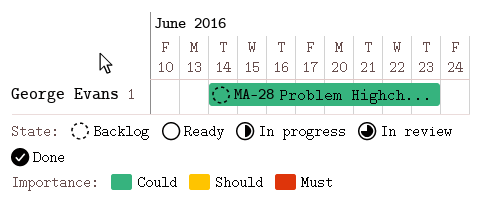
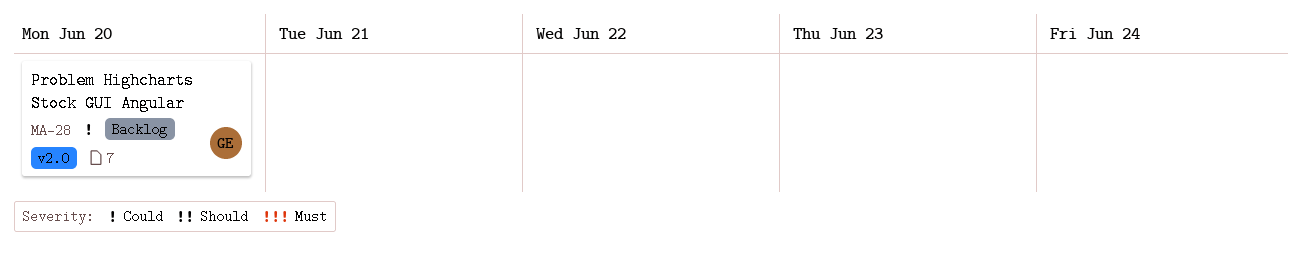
MA-28, due: Jun 23 -> Jun 20

